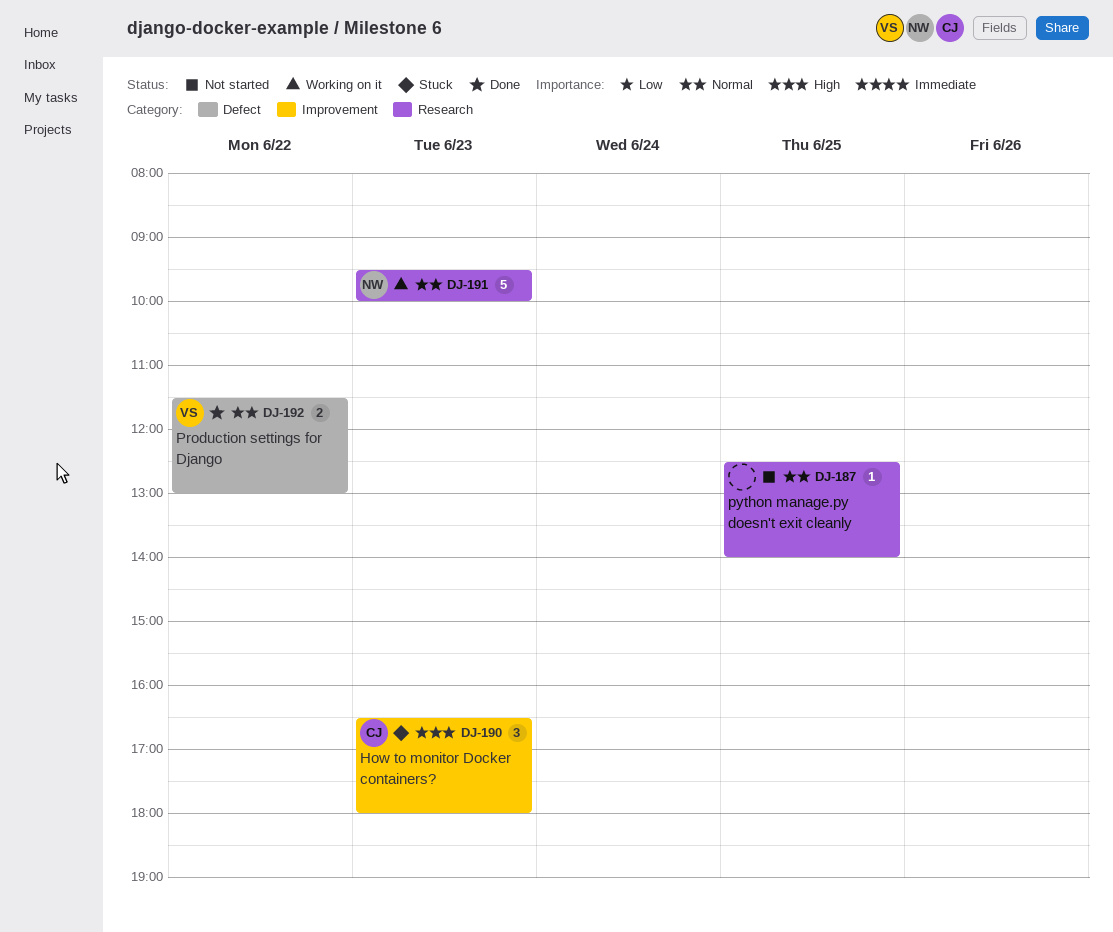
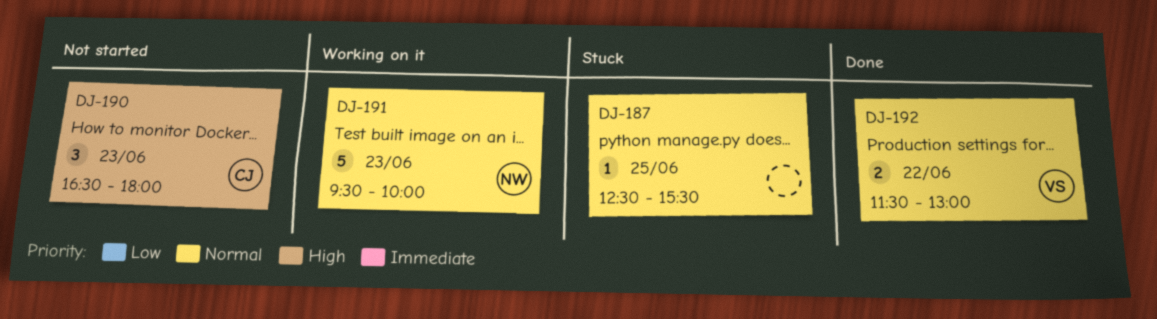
DJ-187, status: Not started -> Stuck
DJ-187, ends: 14:00 -> 15:30
DJ-190, status: Stuck -> Not started

